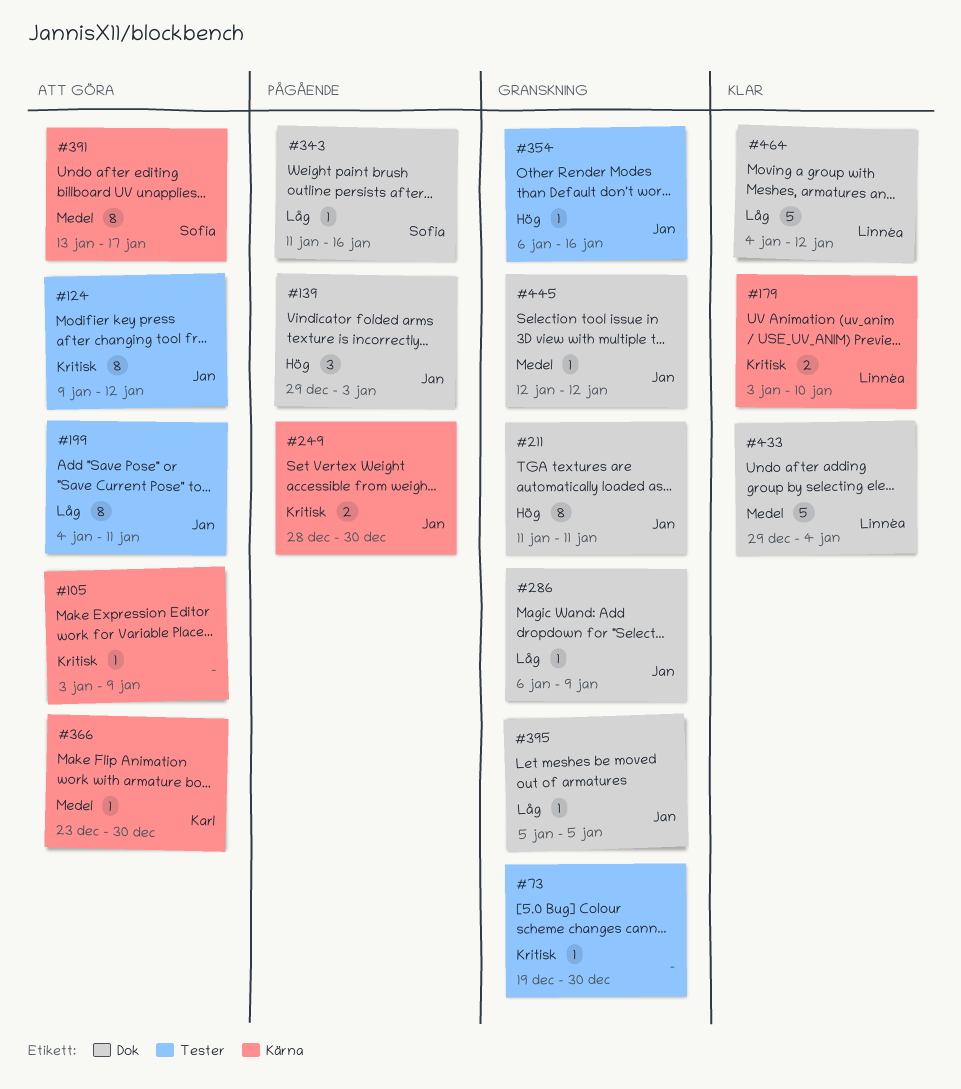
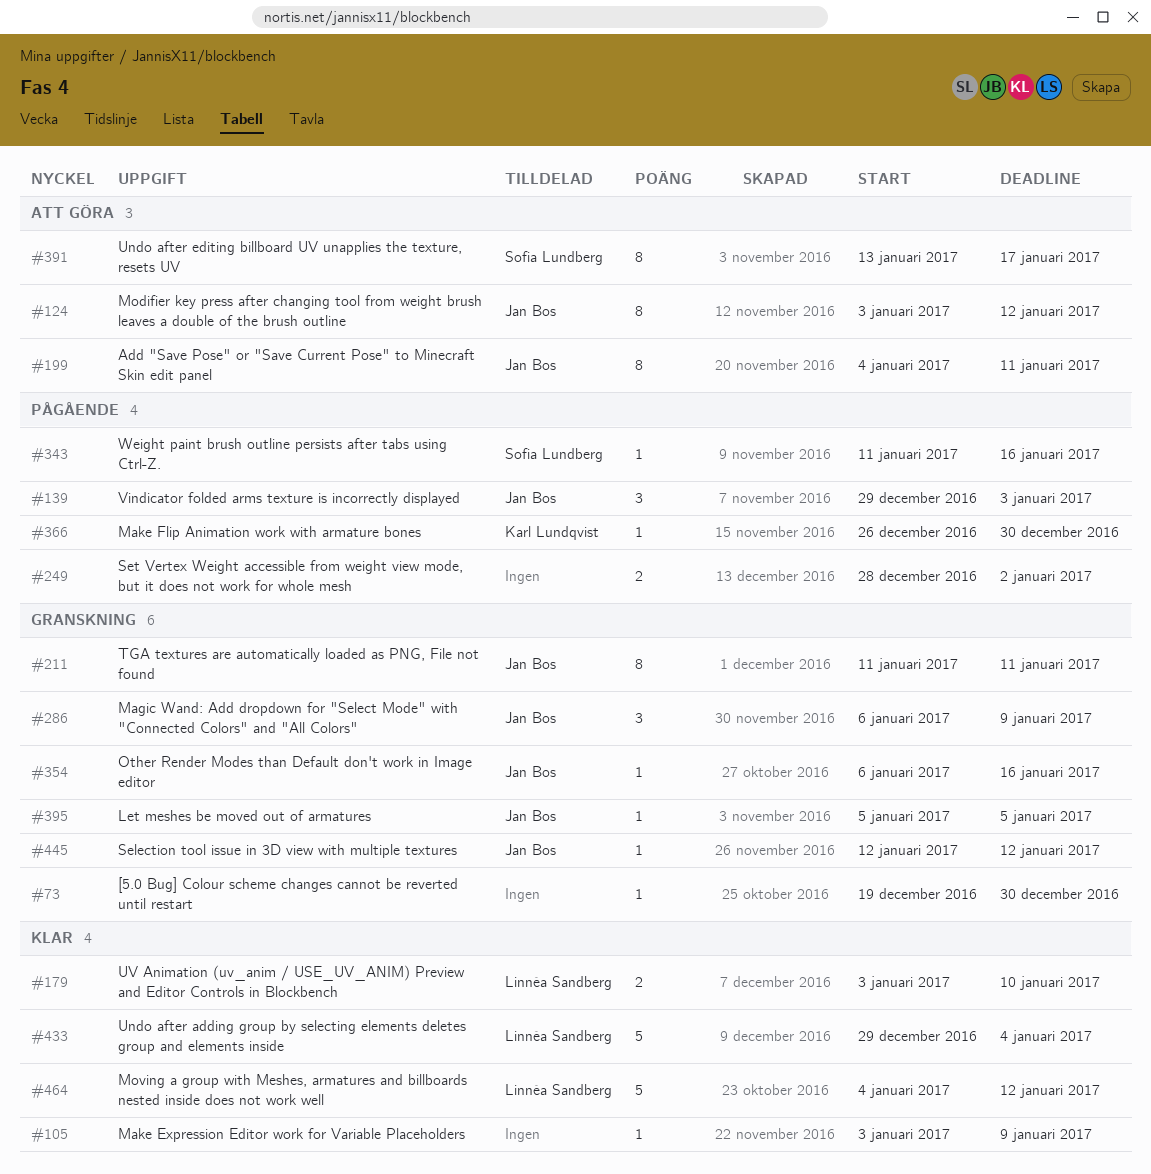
#105, status: Att göra -> Klar
#124, start: Jan 9 -> Jan 3
#249, owner: Jan Bos -> none
#249, due: Dec 30 -> Jan 2
#286, estimate: 1 -> 3
#366, status: Att göra -> Pågående
#366, start: Dec 23 -> Dec 26

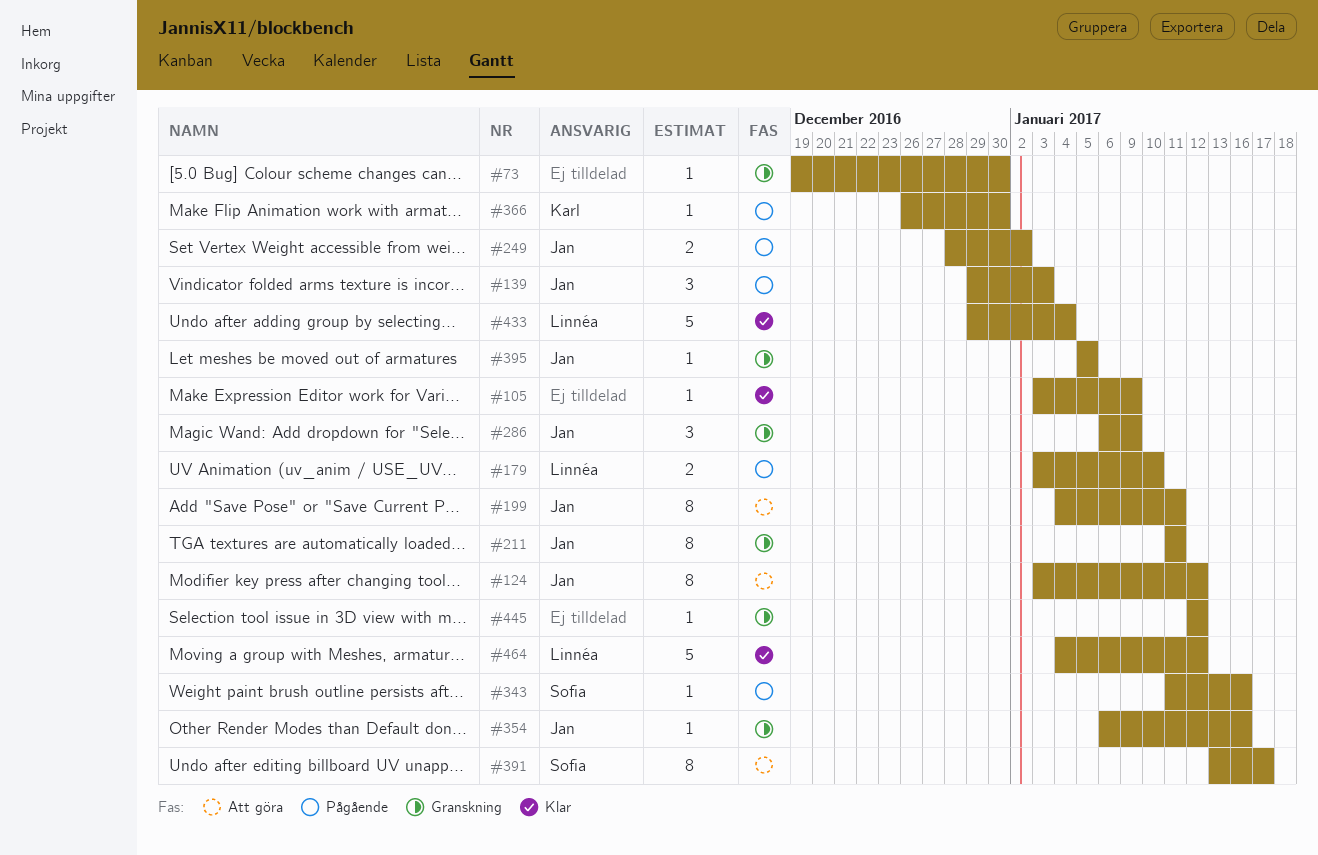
#179, status: Klar -> Pågående
#249, owner: none -> Jan Bos
#445, owner: Jan Bos -> none

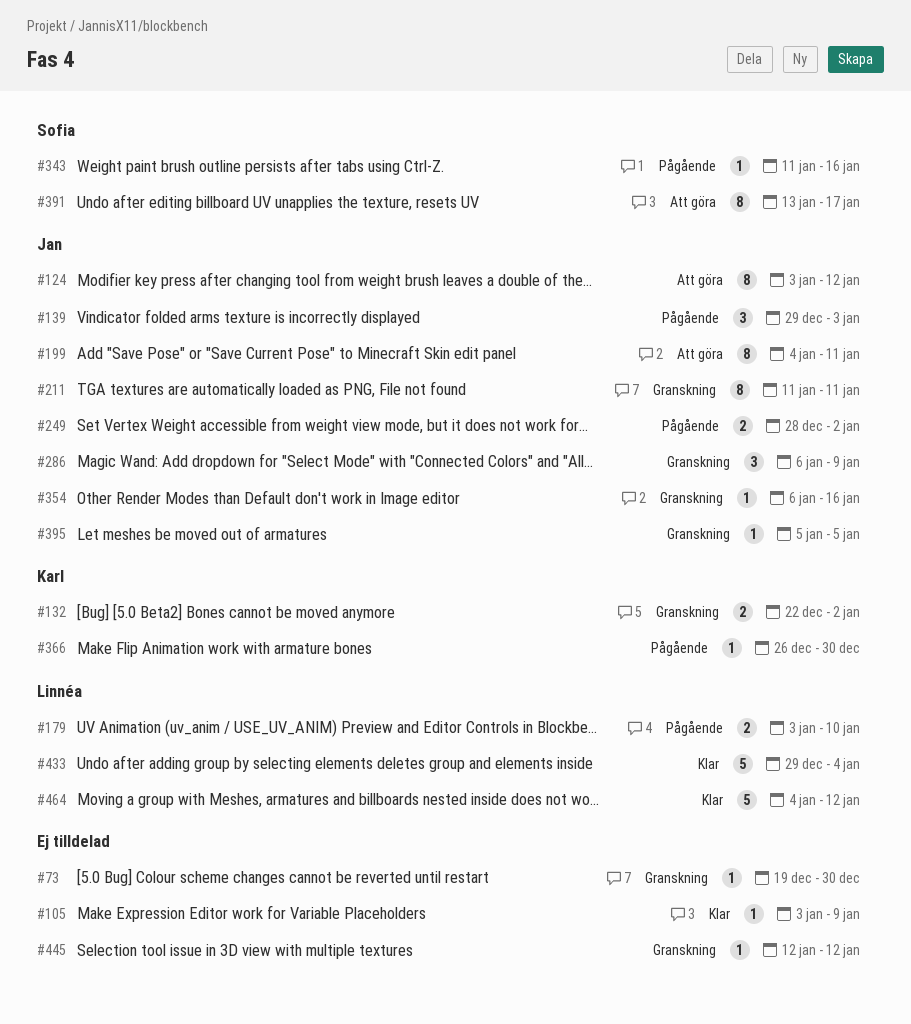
#132: none -> present

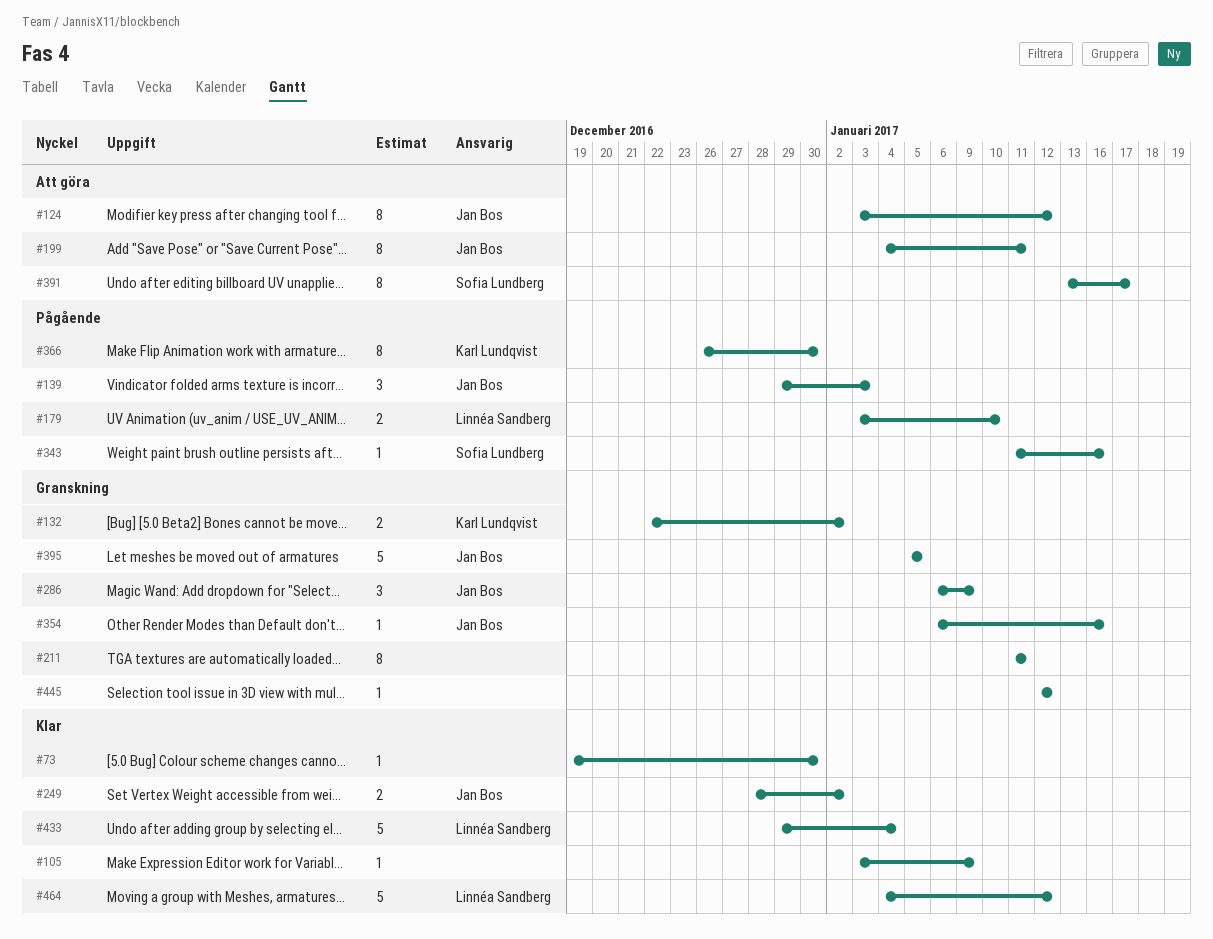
#73, status: Granskning -> Klar
#211, owner: Jan Bos -> none
#249, status: Pågående -> Klar
#366, estimate: 1 -> 8
#395, estimate: 1 -> 5

